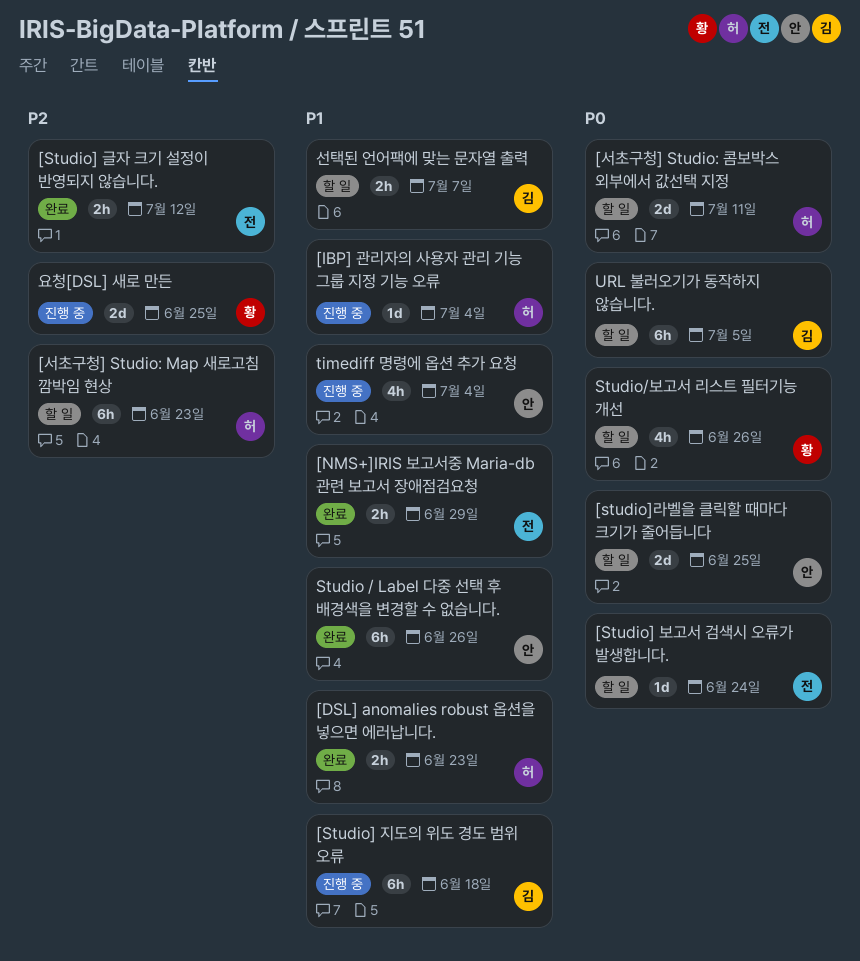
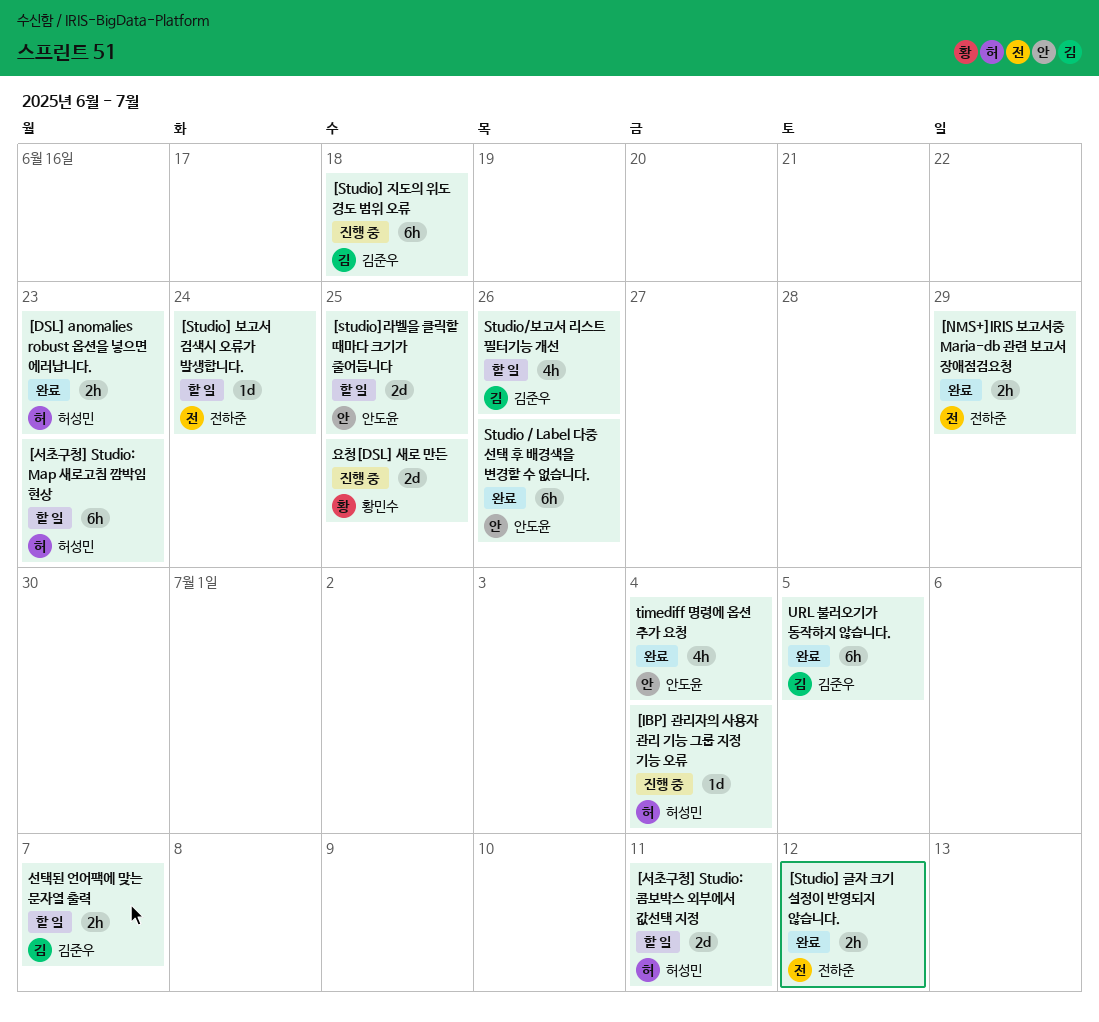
Studio/보고서 리스트 필터기능 개선, owner: 황민수 -> 김준우
timediff 명령에 옵션 추가 요청, status: 진행 중 -> 완료
URL 불러오기가 동작하지 않습니다., status: 할 일 -> 완료

